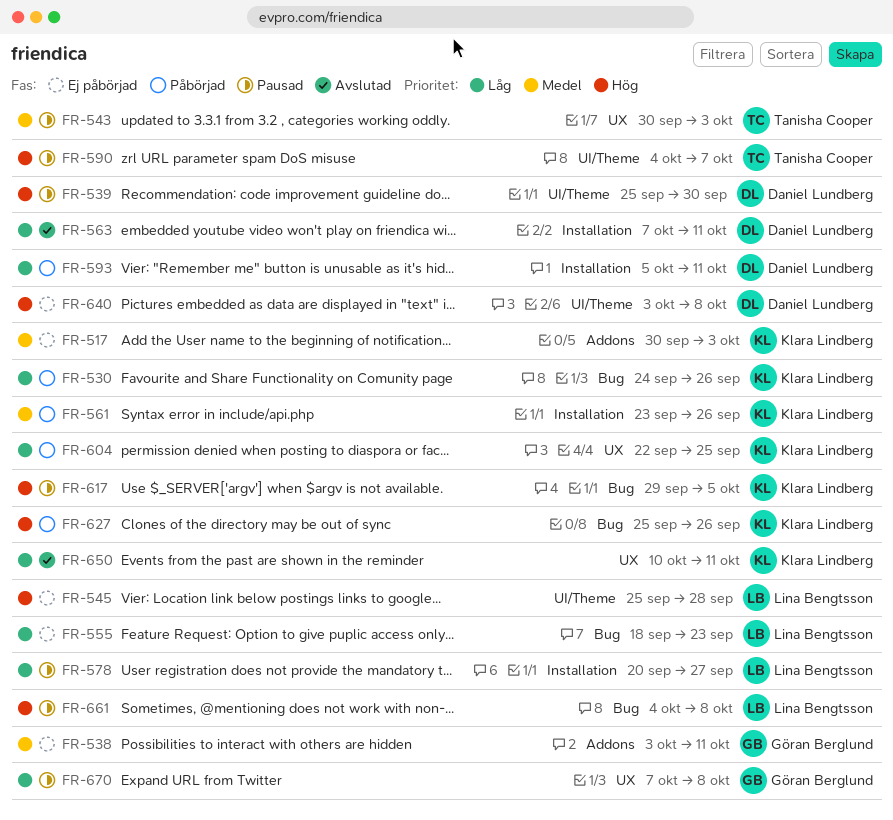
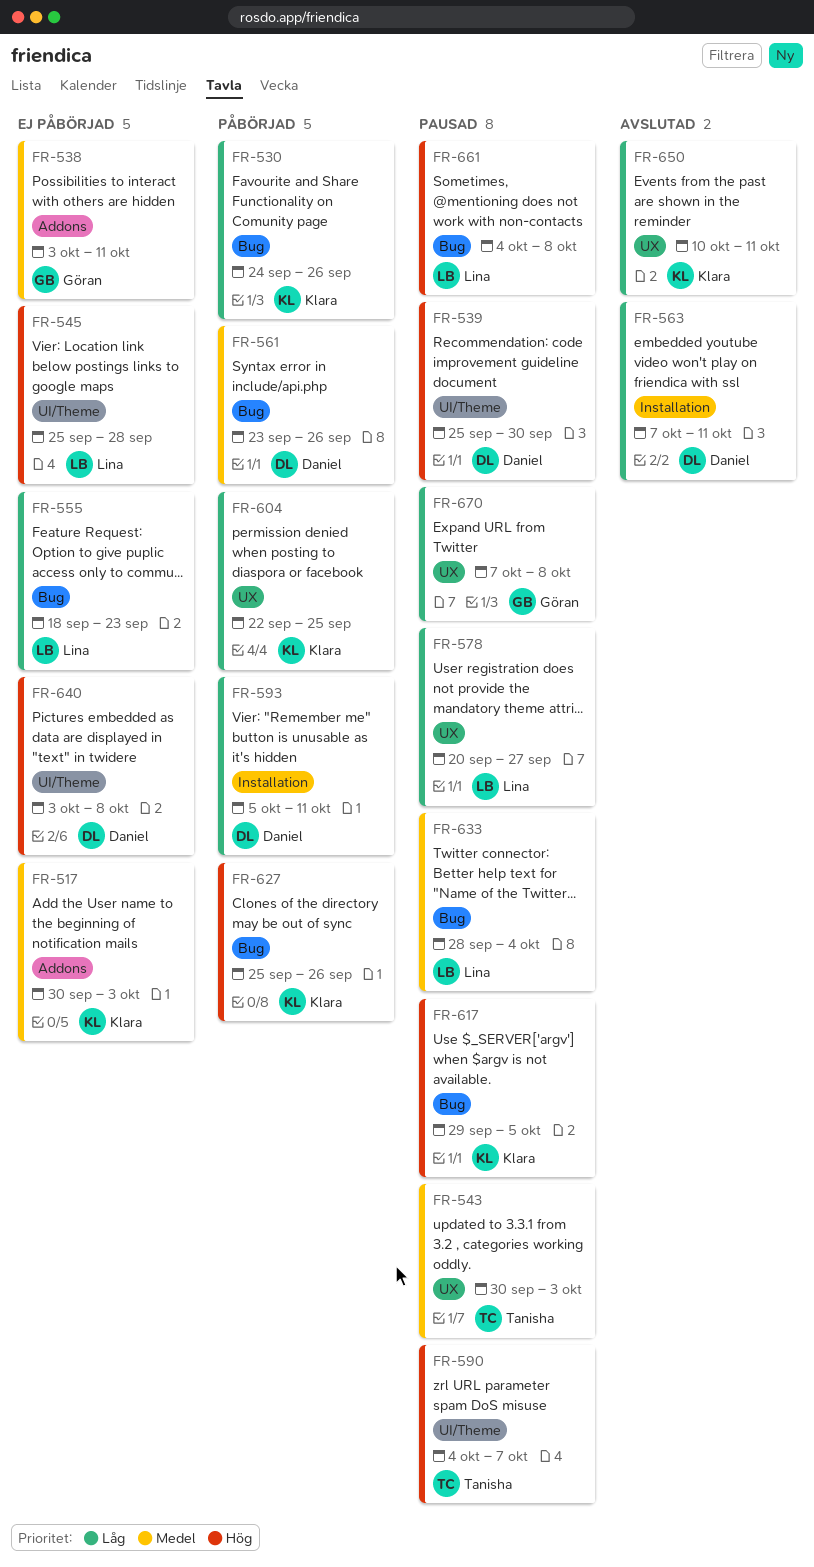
FR-561, owner: Klara Lindberg -> Daniel Lundberg
FR-561, label: Installation -> Bug
FR-578, label: Installation -> UX
FR-633: none -> present

